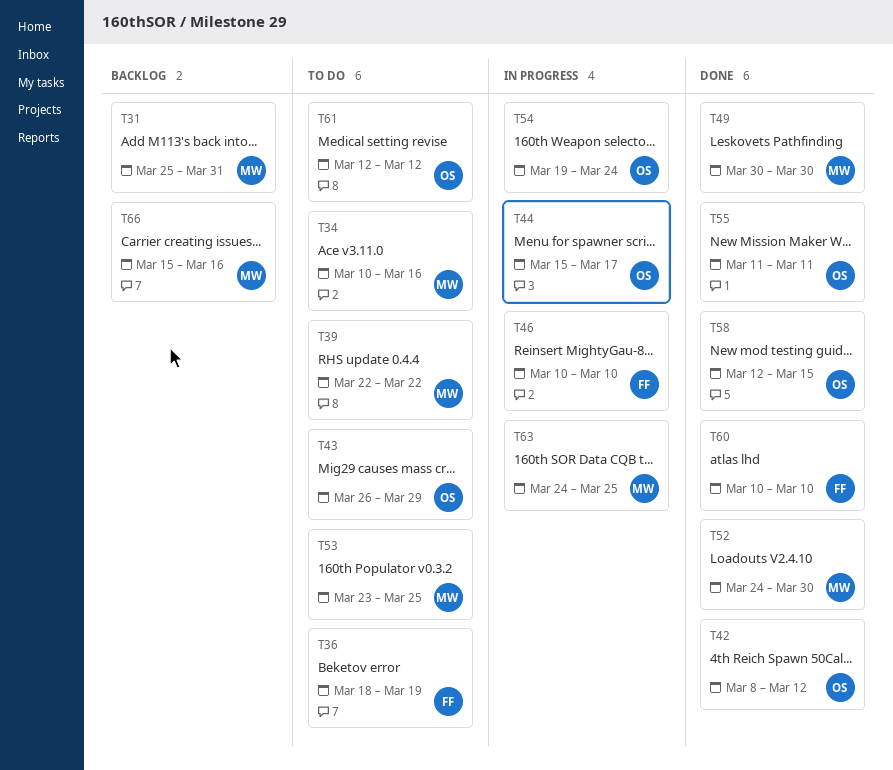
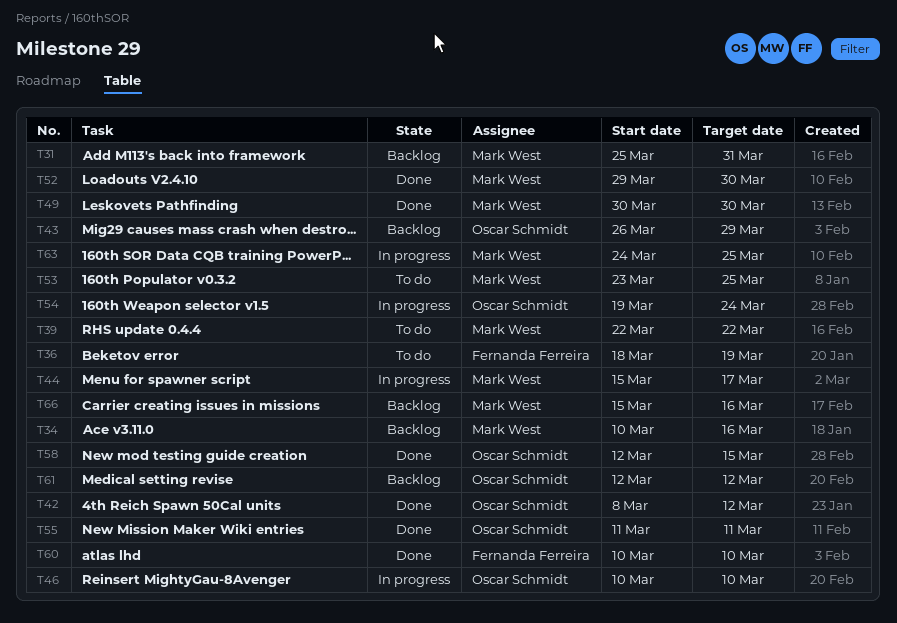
T34, status: To do -> Backlog
T43, status: To do -> Backlog
T44, owner: Oscar Schmidt -> Mark West
T46, owner: Fernanda Ferreira -> Oscar Schmidt
T52, start: Mar 24 -> Mar 29
T61, status: To do -> Backlog

